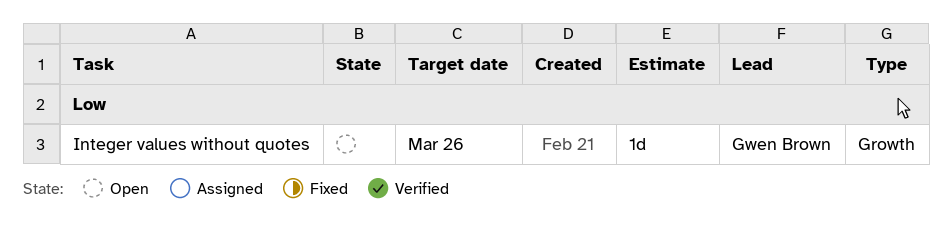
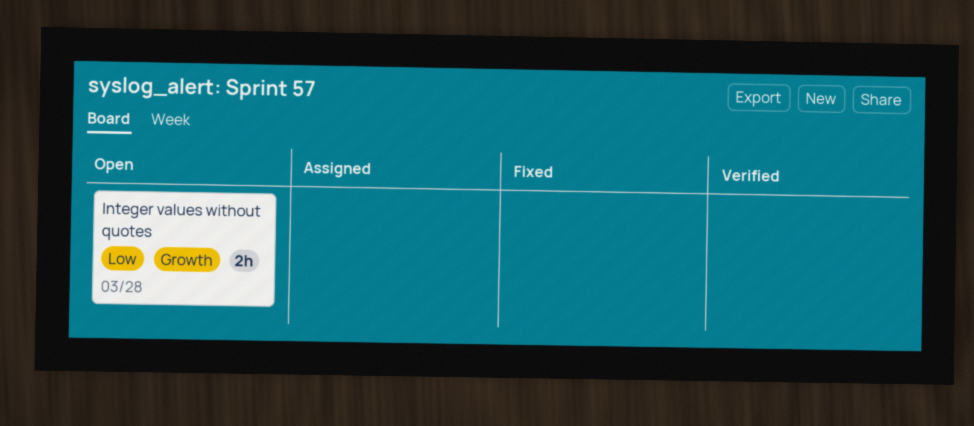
Integer values without quotes, estimate: 1d -> 2h
Integer values without quotes, due: Mar 26 -> Mar 28

